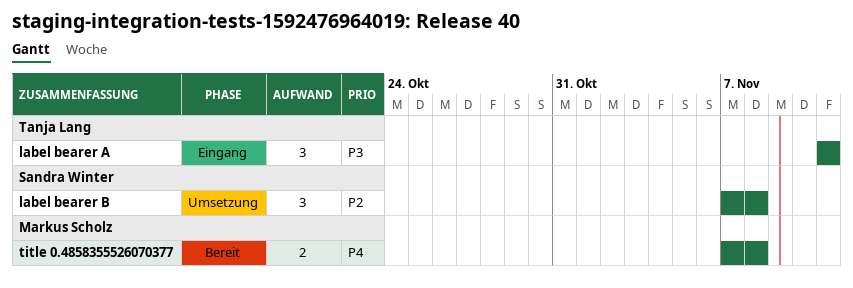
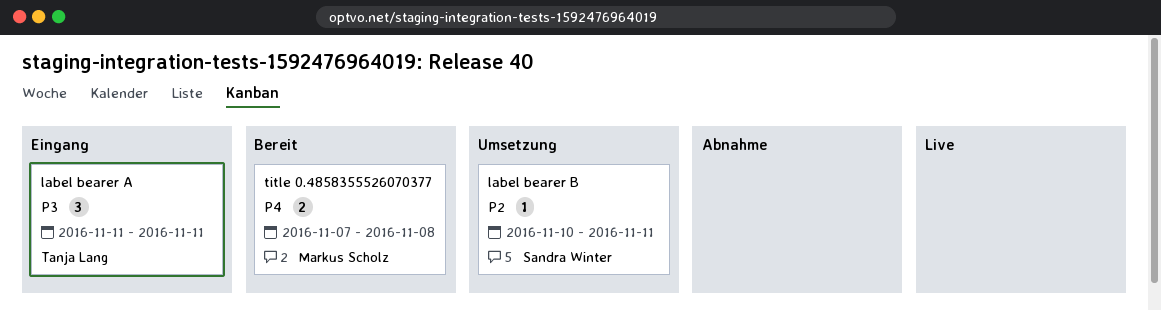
label bearer B, estimate: 3 -> 1
label bearer B, start: Nov 7 -> Nov 10
label bearer B, due: Nov 8 -> Nov 11

